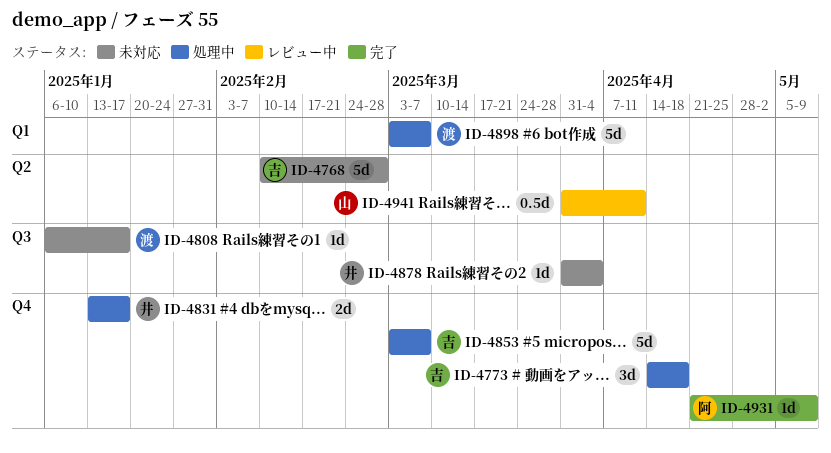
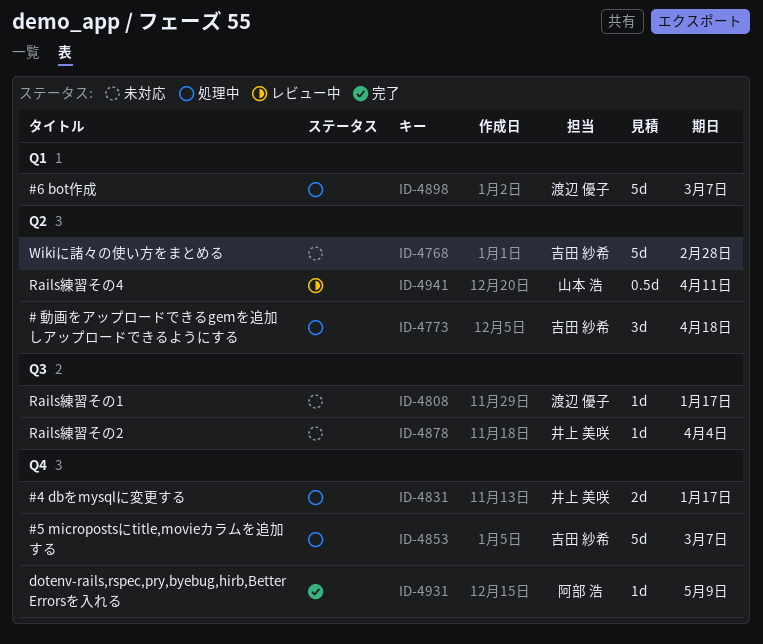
ID-4773, label: Q4 -> Q2

